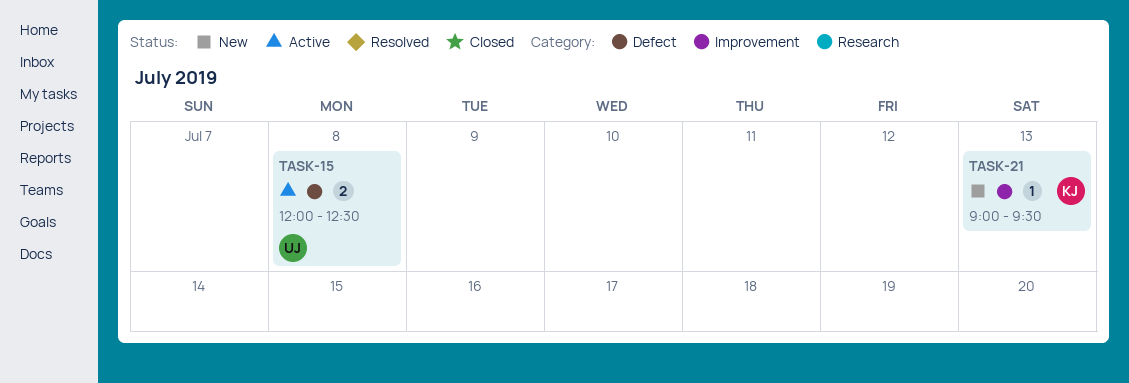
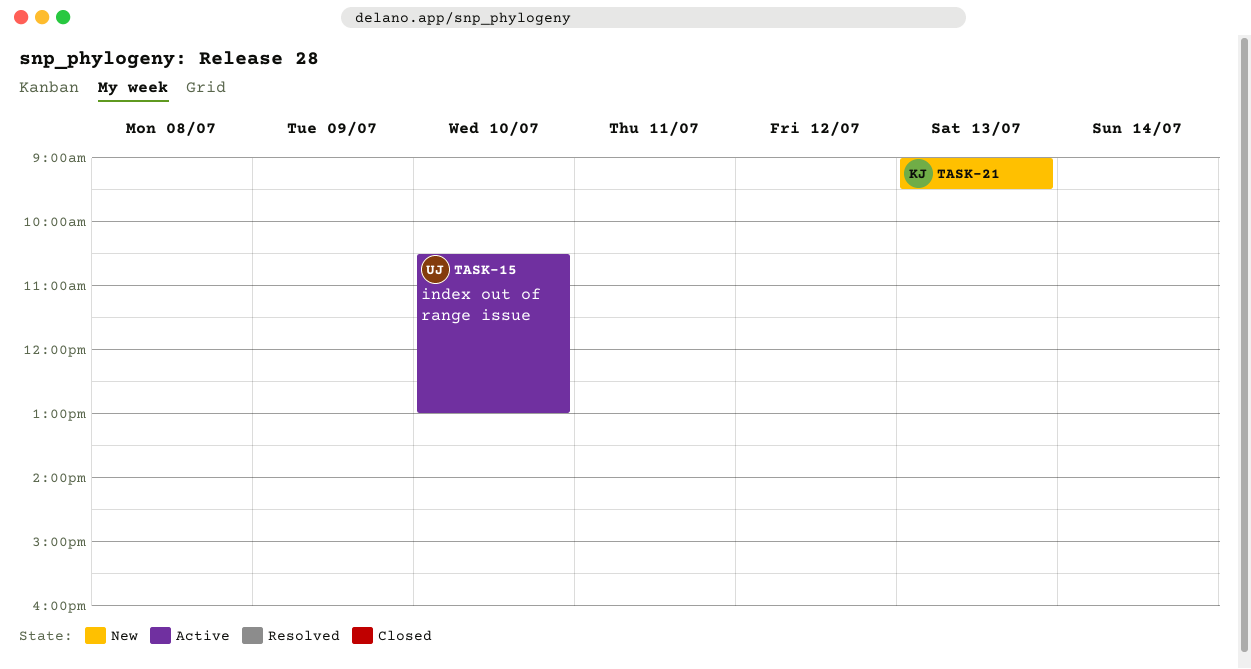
TASK-15, day: Jul 8 -> Jul 10
TASK-15, begins: 12:00 -> 10:30
TASK-15, ends: 12:30 -> 13:00

